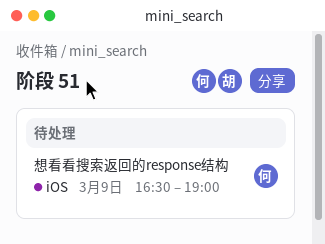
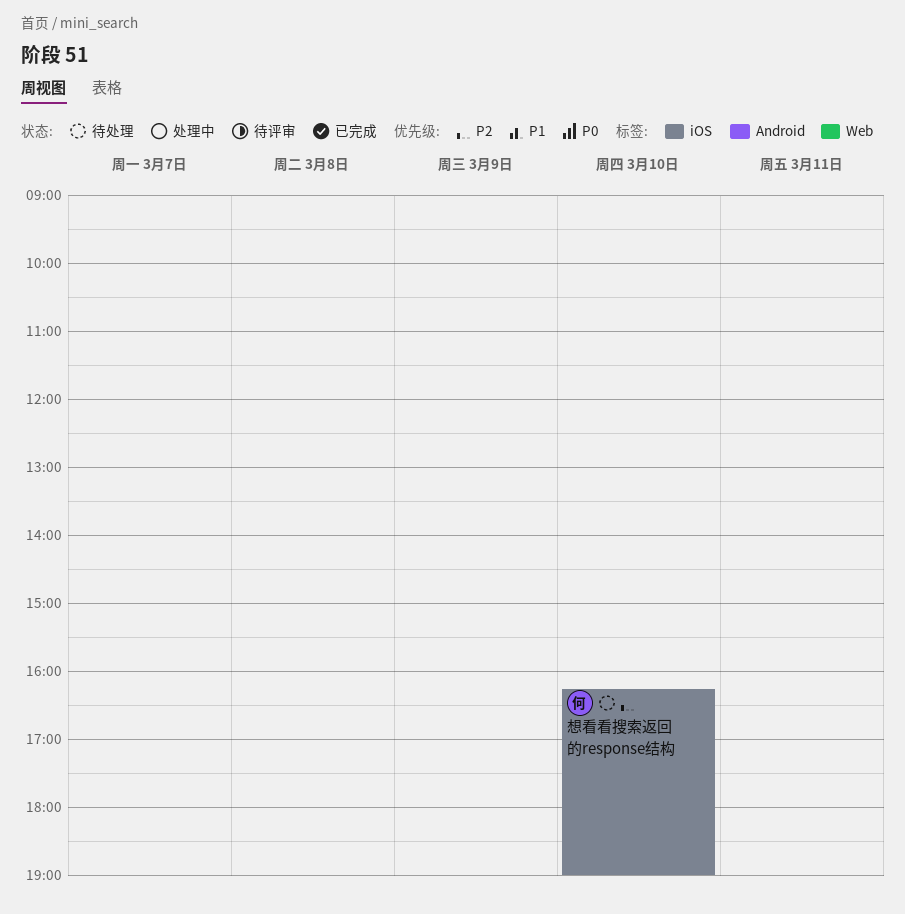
想看看搜索返回的response结构, day: Mar 9 -> Mar 10
想看看搜索返回的response结构, begins: 16:30 -> 16:15

